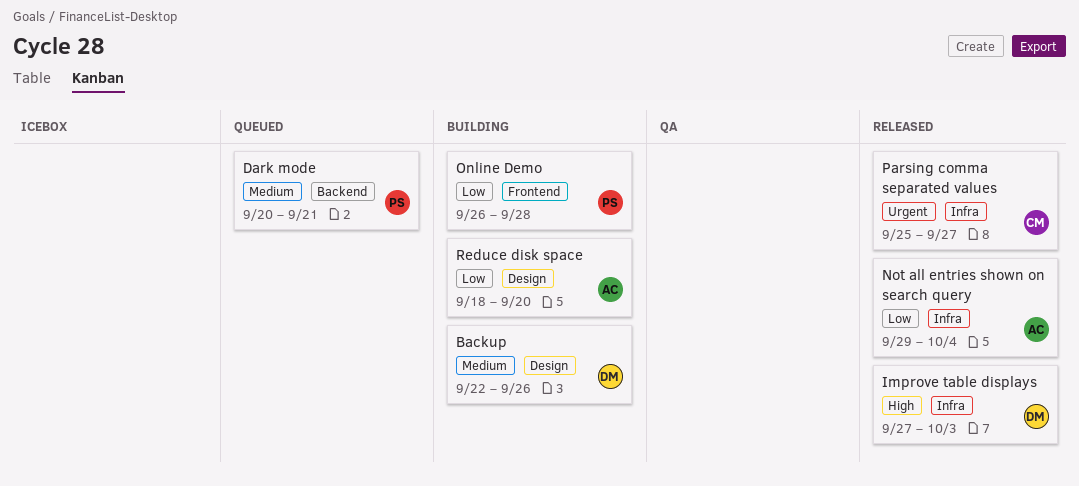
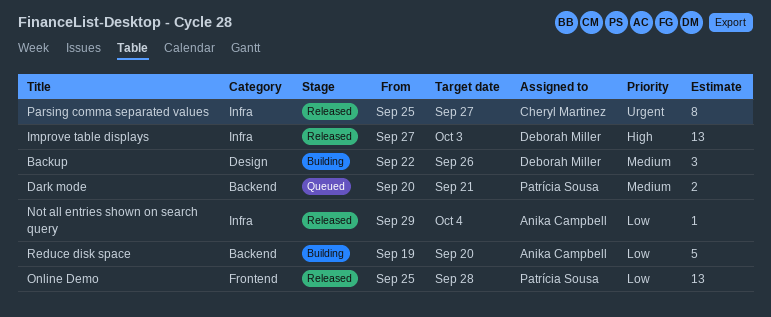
Online Demo, status: Building -> Released
Online Demo, start: Sep 26 -> Sep 25
Reduce disk space, label: Design -> Backend
Reduce disk space, start: Sep 18 -> Sep 19

